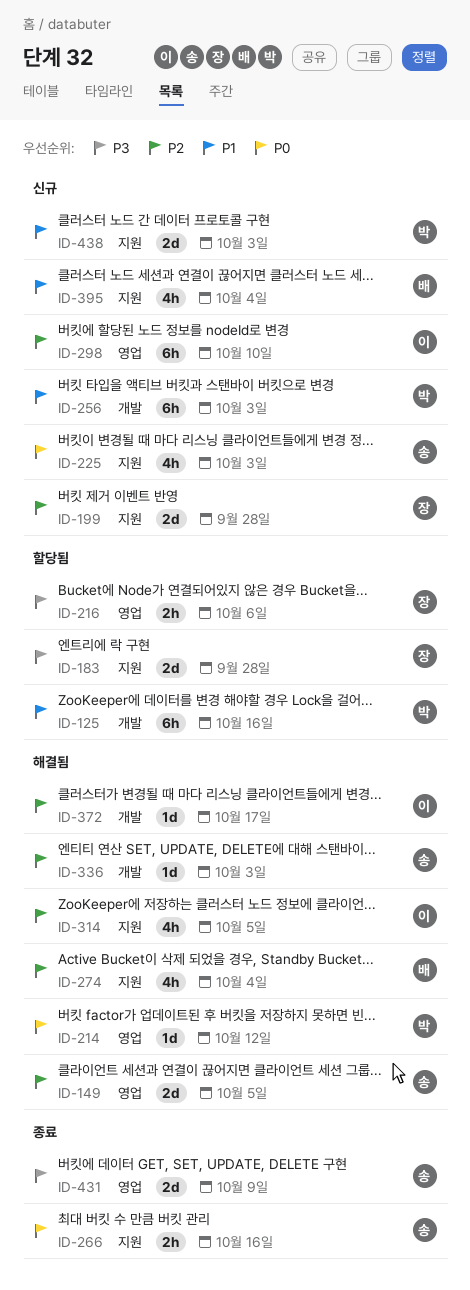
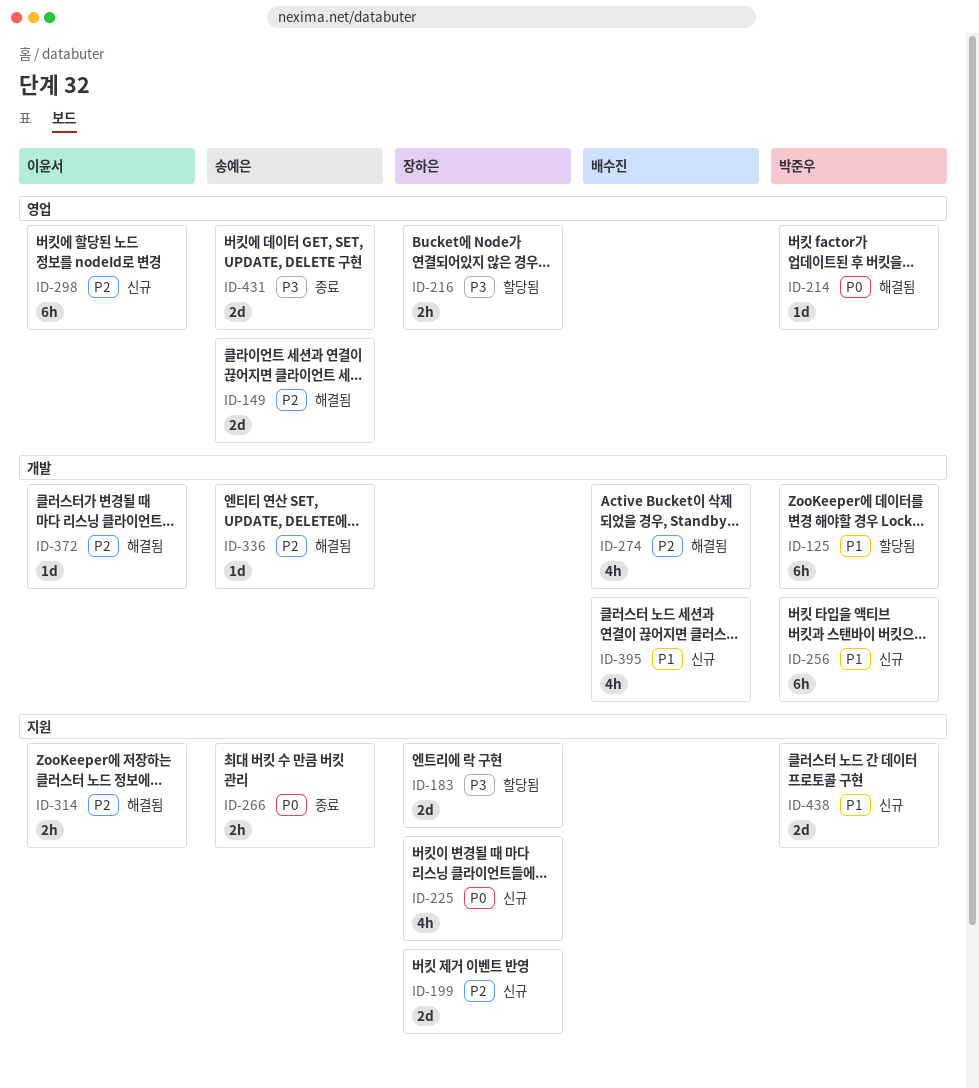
ID-225, owner: 송예은 -> 장하은
ID-274, label: 지원 -> 개발
ID-314, estimate: 4h -> 2h
ID-395, label: 지원 -> 개발

